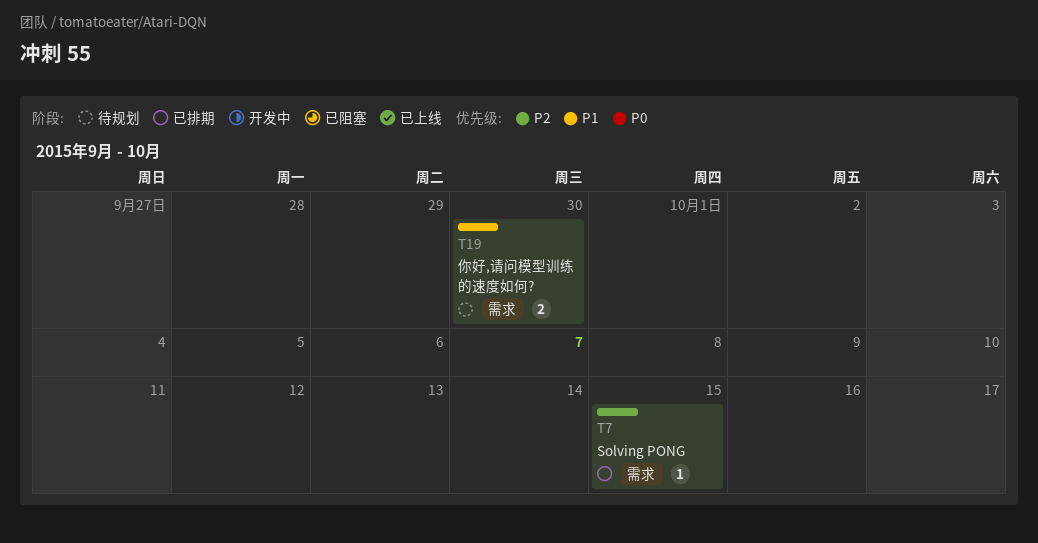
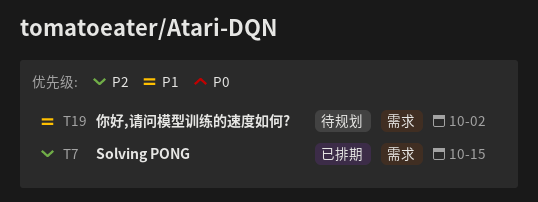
T19, due: Sep 30 -> Oct 2

